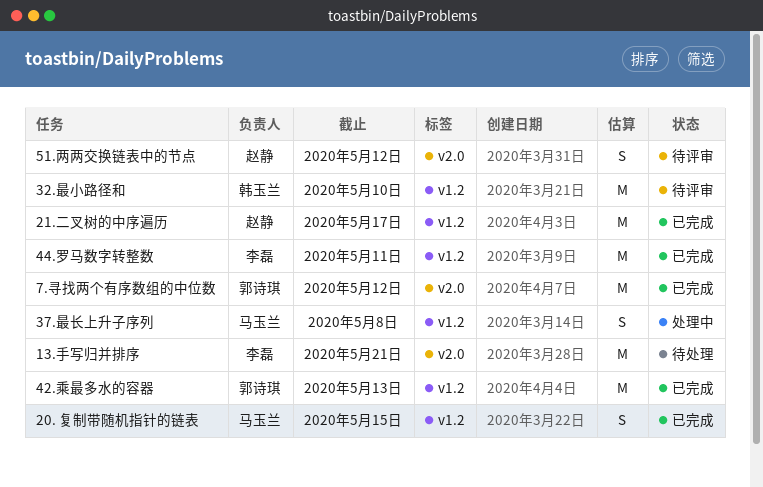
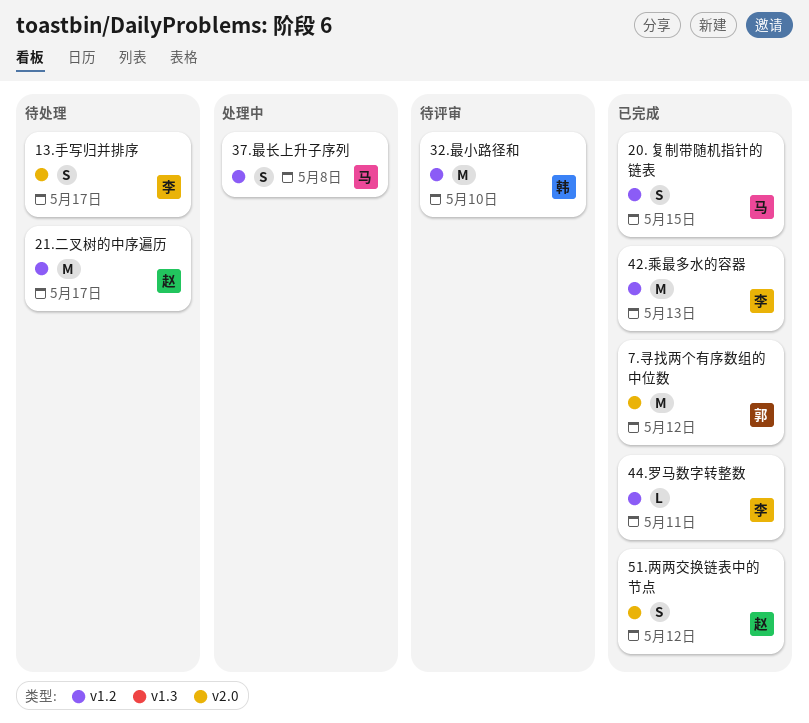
13.手写归并排序, estimate: M -> S
13.手写归并排序, due: May 21 -> May 17
21.二叉树的中序遍历, status: 已完成 -> 待处理
42.乘最多水的容器, owner: 郭诗琪 -> 李磊
44.罗马数字转整数, estimate: M -> L
51.两两交换链表中的节点, status: 待评审 -> 已完成

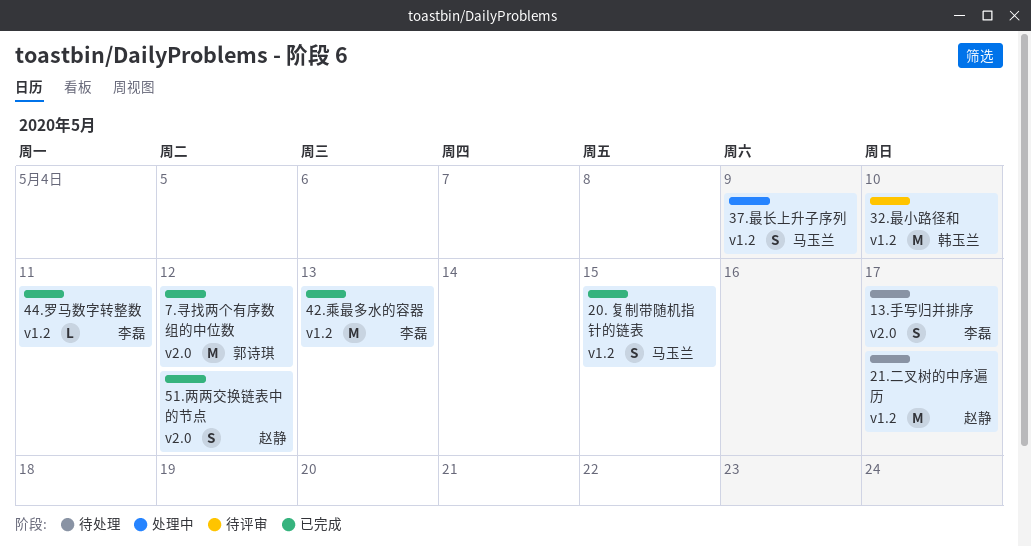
37.最长上升子序列, due: May 8 -> May 9

